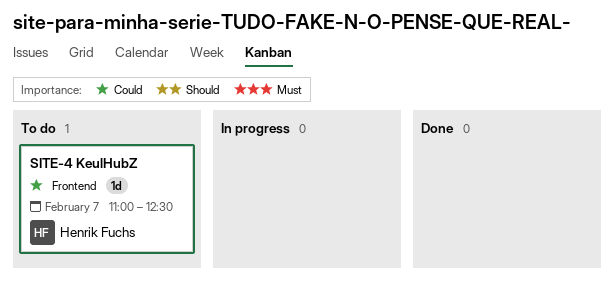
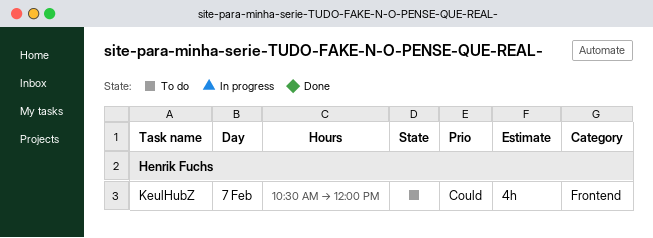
KeulHubZ, estimate: 1d -> 4h
KeulHubZ, begins: 11:00 -> 10:30
KeulHubZ, ends: 12:30 -> 12:00

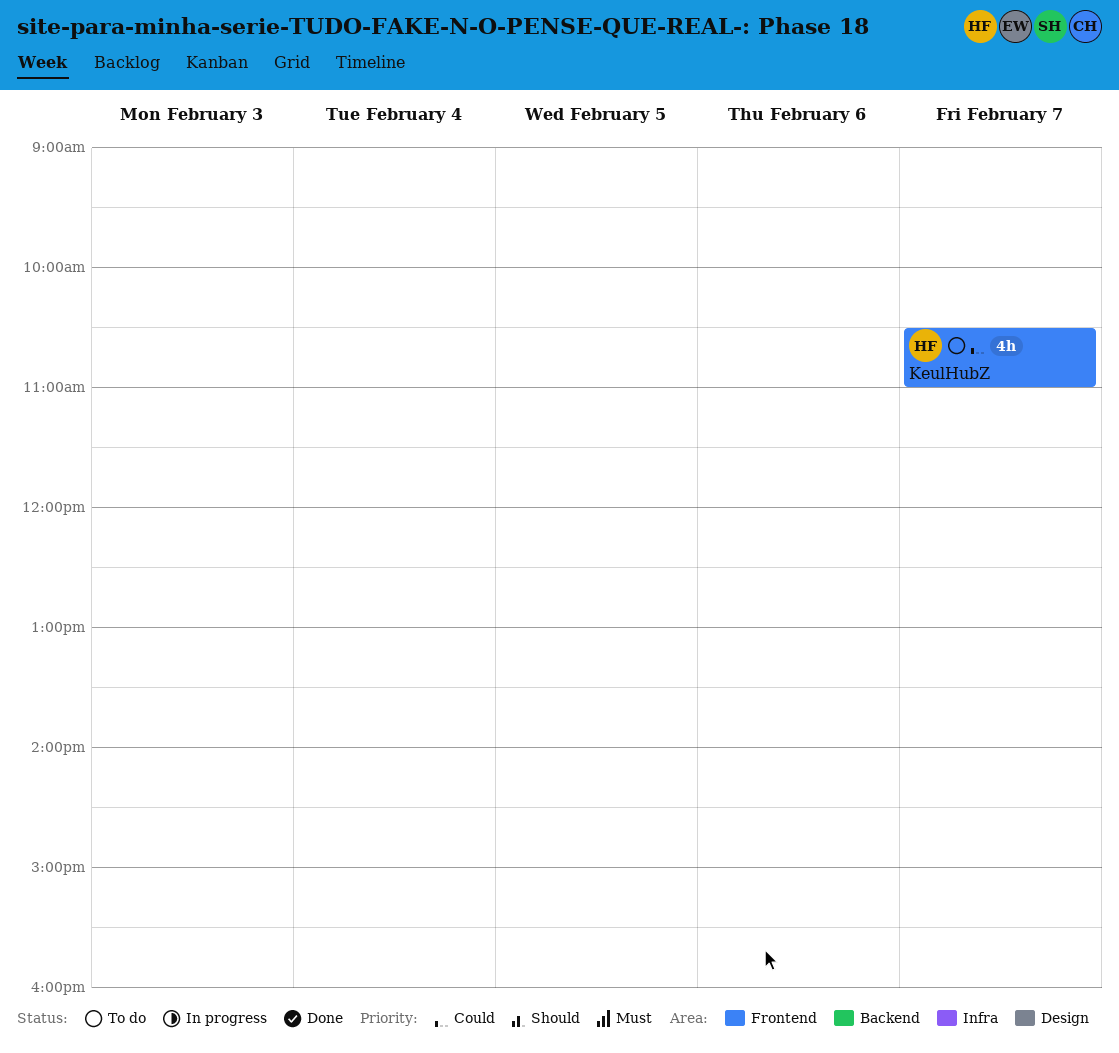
KeulHubZ, ends: 12:00 -> 11:00

